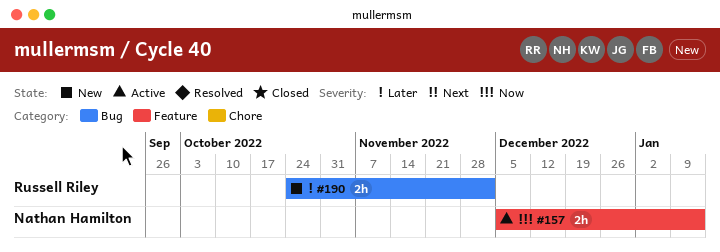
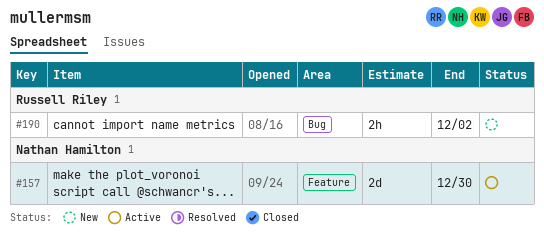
#157, estimate: 2h -> 2d
#157, due: Jan 13 -> Dec 30

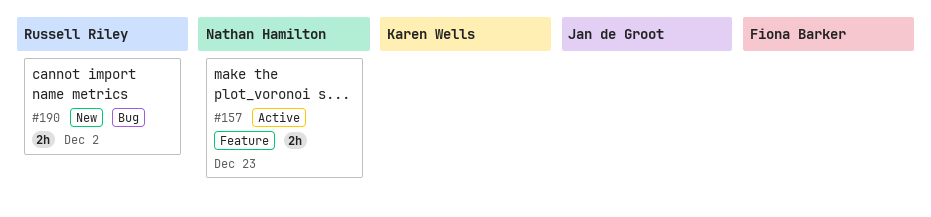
#157, estimate: 2d -> 2h
#157, due: Dec 30 -> Dec 23

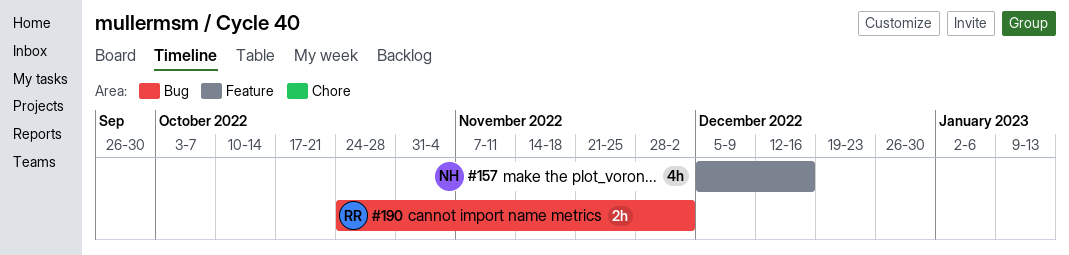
#157, estimate: 2h -> 4h
#157, due: Dec 23 -> Dec 16

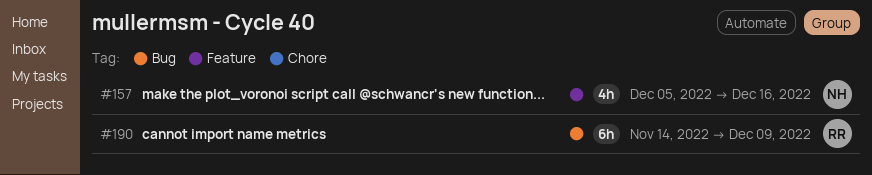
#190, estimate: 2h -> 6h
#190, start: Oct 24 -> Nov 14
#190, due: Dec 2 -> Dec 9

